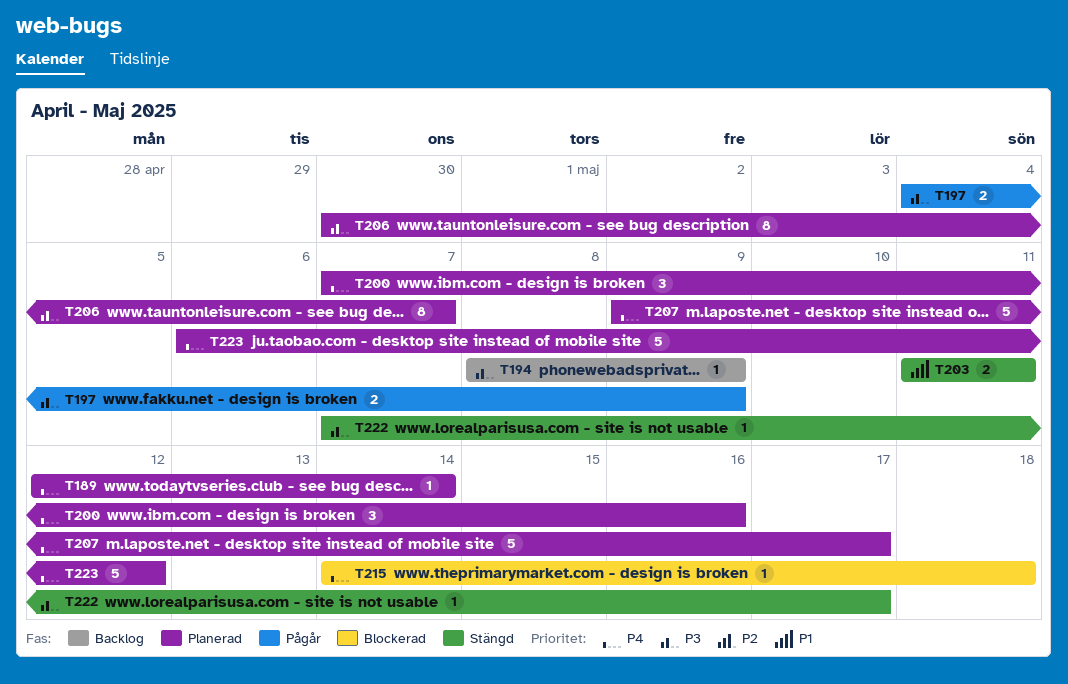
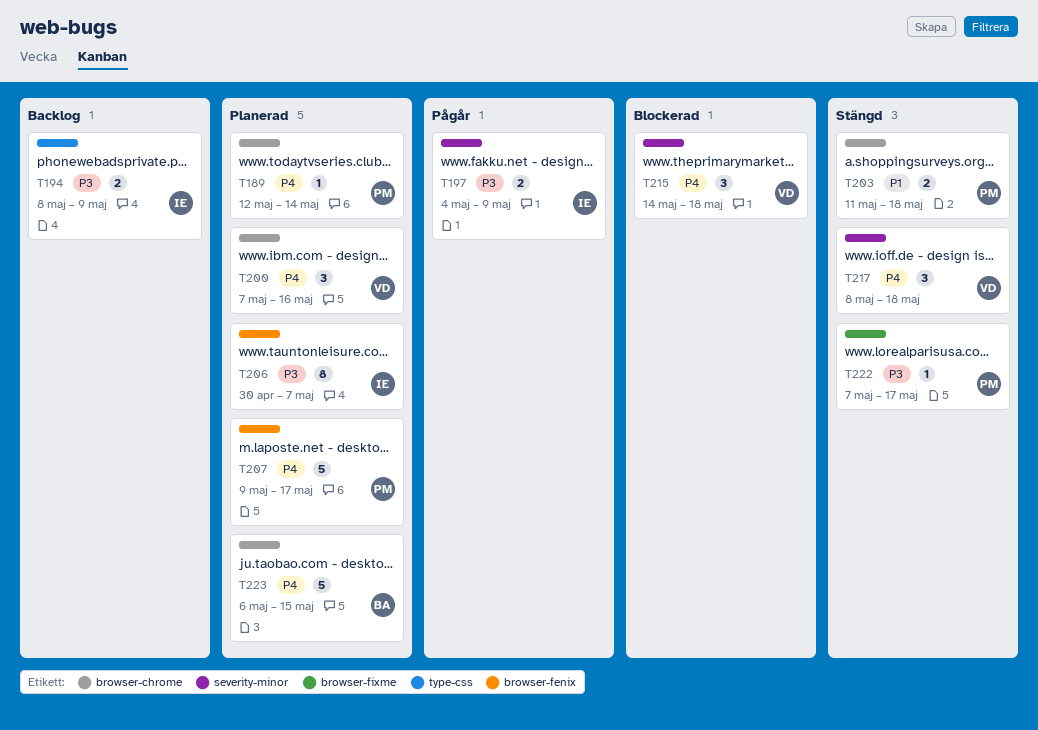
T194, estimate: 1 -> 2
T203, due: May 11 -> May 18
T215, estimate: 1 -> 3
T217: none -> present
T223, due: May 12 -> May 15

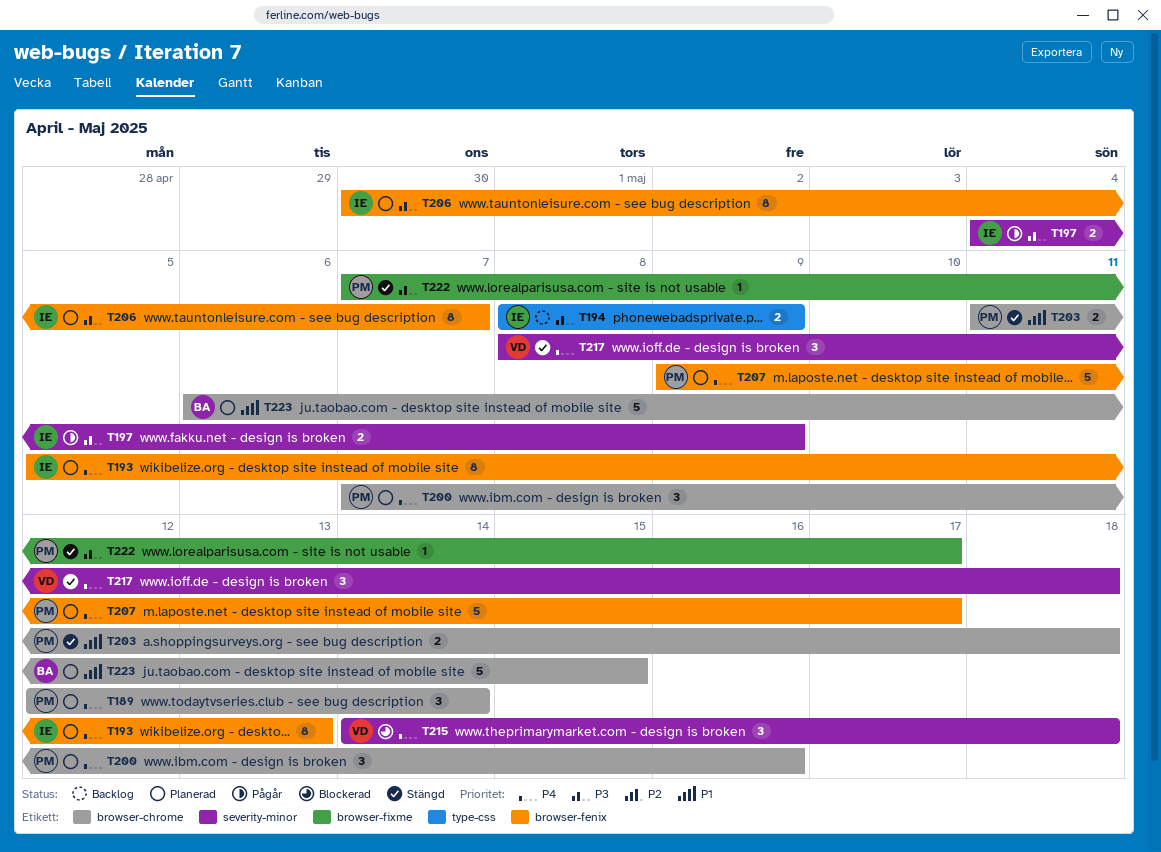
T189, estimate: 1 -> 3
T193: none -> present
T200, owner: VD -> PM
T223, priority: P4 -> P1

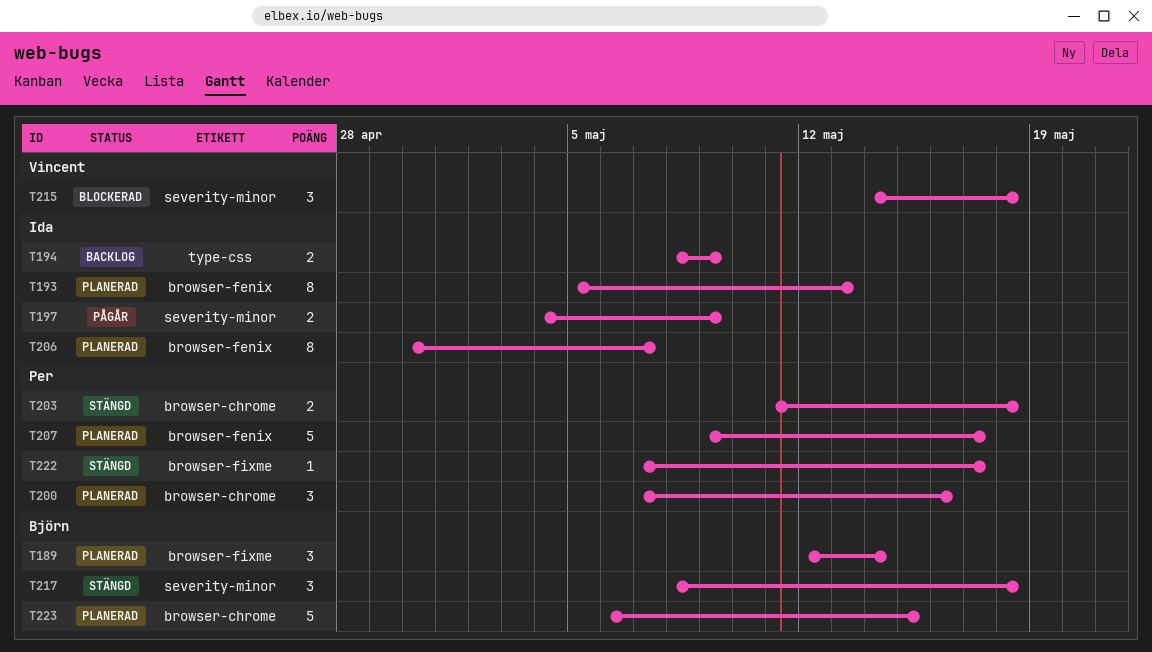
T189, owner: Per -> Björn
T189, label: browser-chrome -> browser-fixme
T217, owner: Vincent -> Björn

